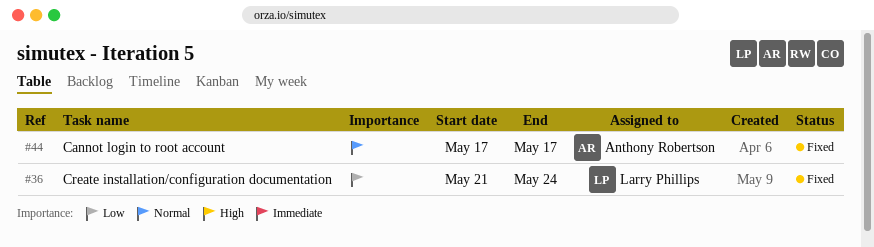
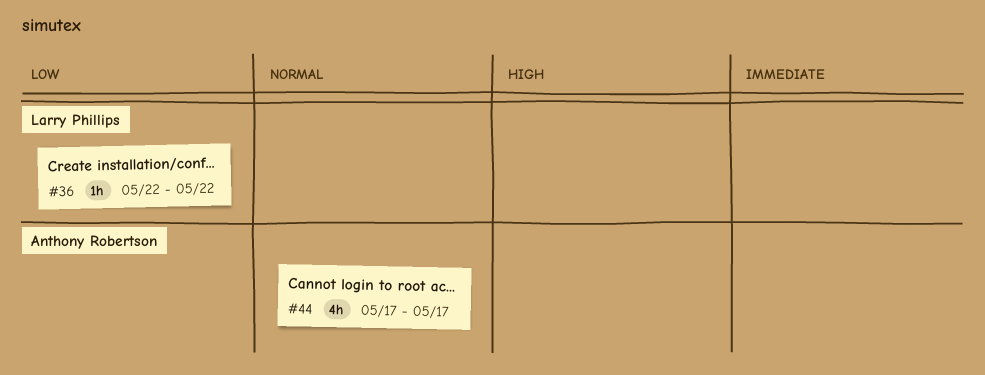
#36, start: May 21 -> May 22
#36, due: May 24 -> May 22

